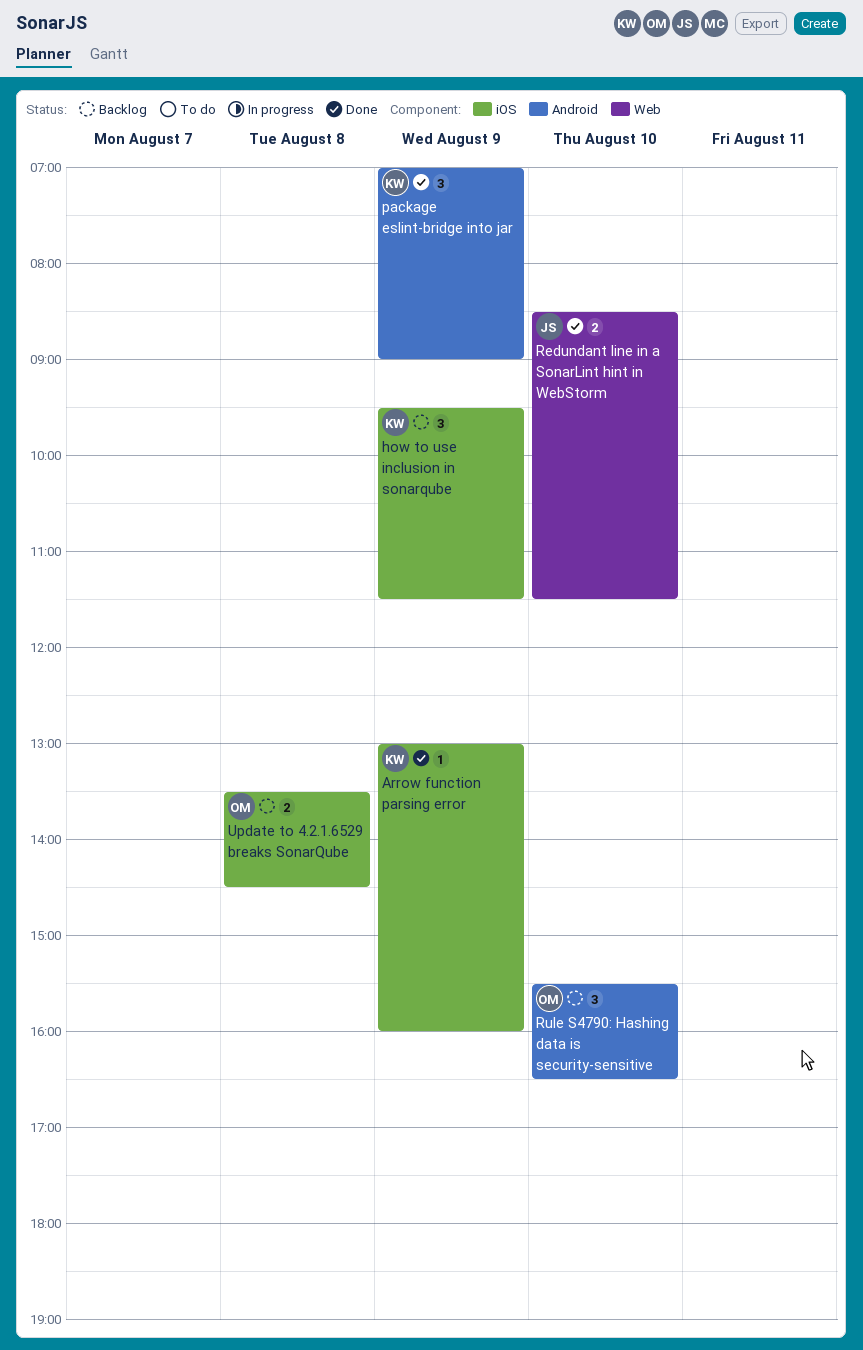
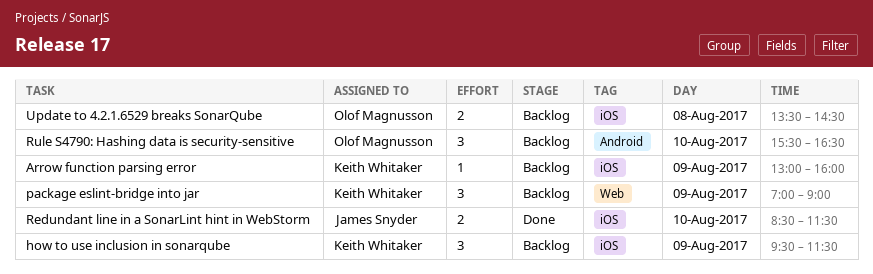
Arrow function parsing error, status: Done -> Backlog
package eslint-bridge into jar, status: Done -> Backlog
package eslint-bridge into jar, label: Android -> Web
Redundant line in a SonarLint hint in WebStorm, label: Web -> iOS

